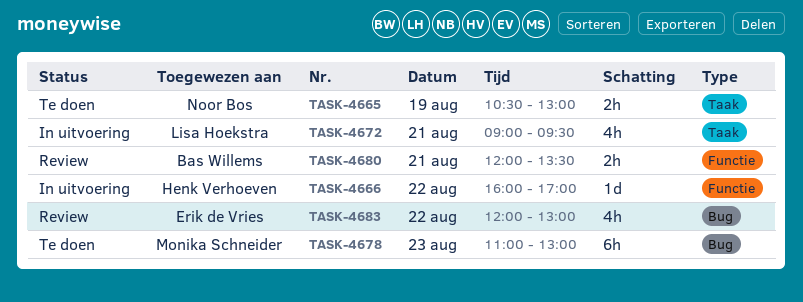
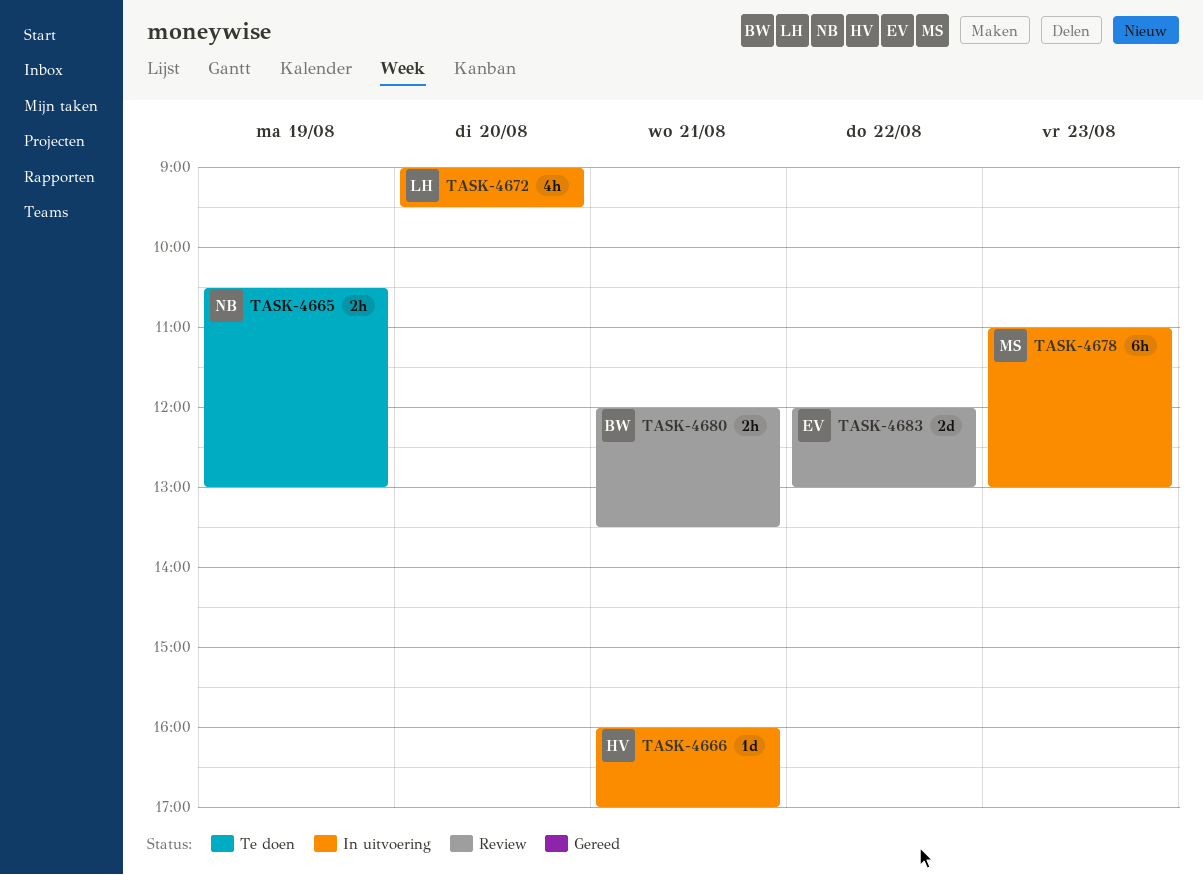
TASK-4666, day: Aug 22 -> Aug 21
TASK-4672, day: Aug 21 -> Aug 20
TASK-4678, status: Te doen -> In uitvoering
TASK-4683, estimate: 4h -> 2d

